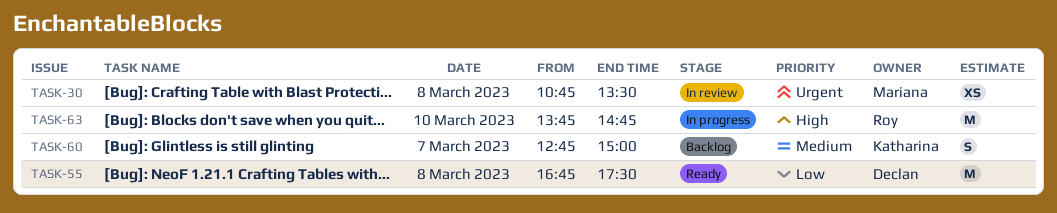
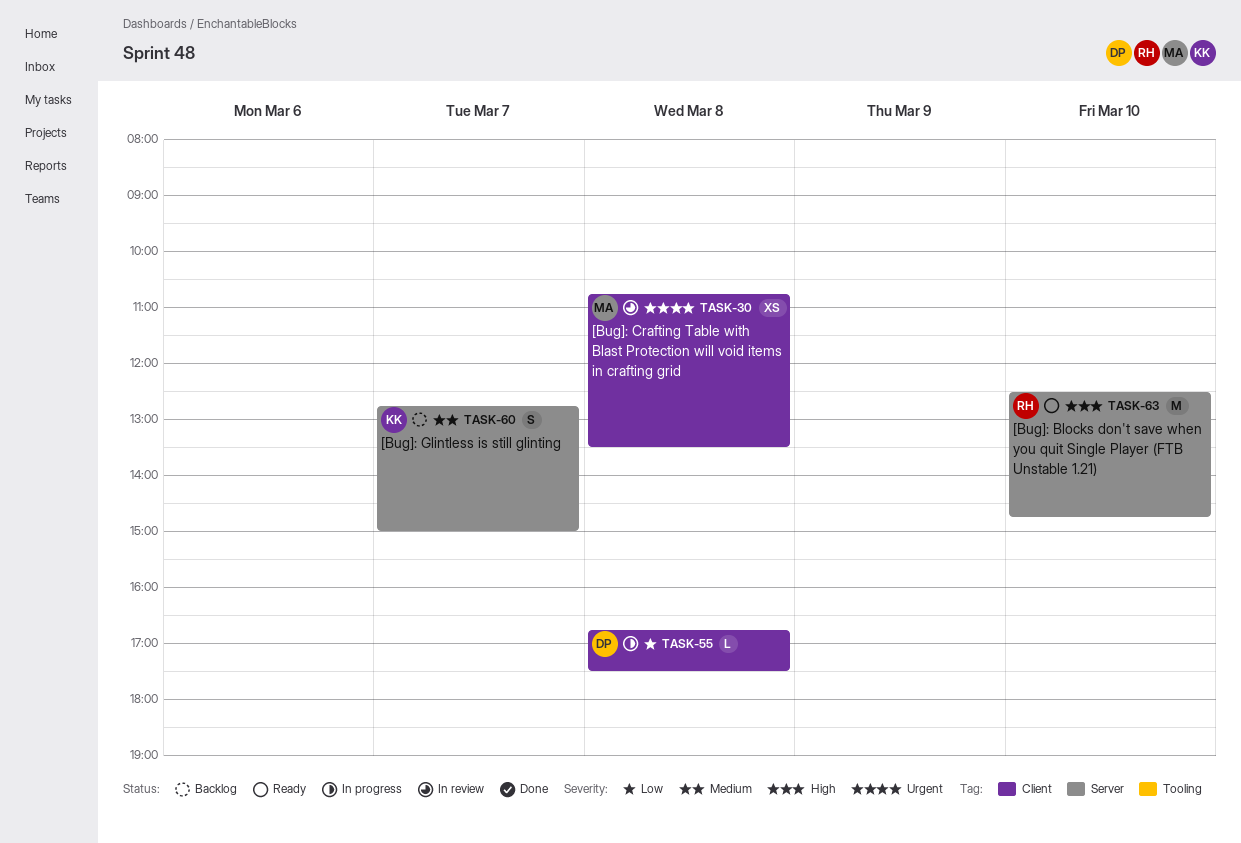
TASK-55, status: Ready -> In progress
TASK-55, estimate: M -> L
TASK-63, status: In progress -> Ready
TASK-63, begins: 13:45 -> 12:30

